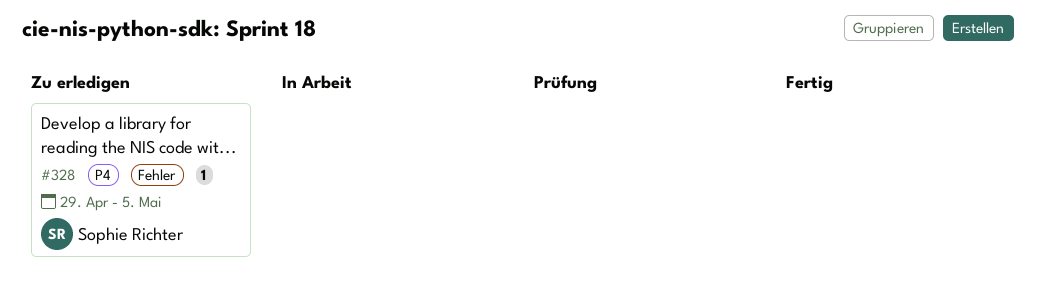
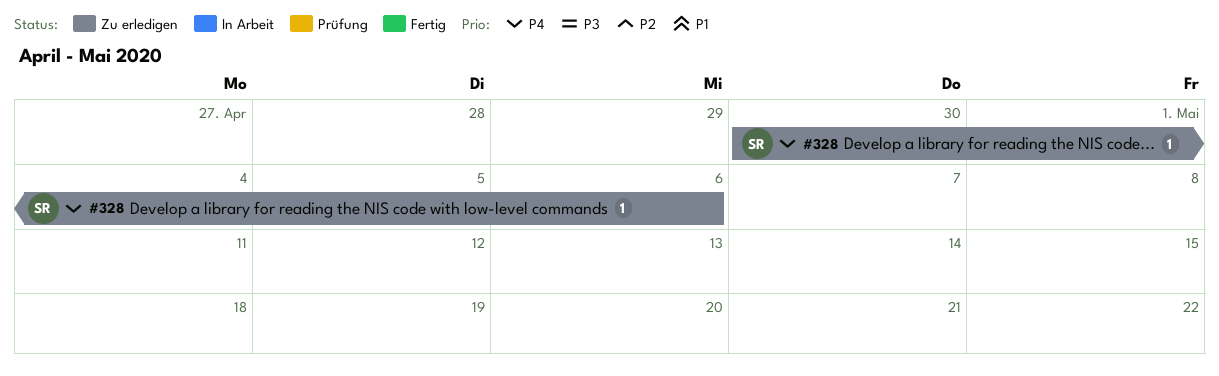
#328, start: Apr 29 -> Apr 30
#328, due: May 5 -> May 6

